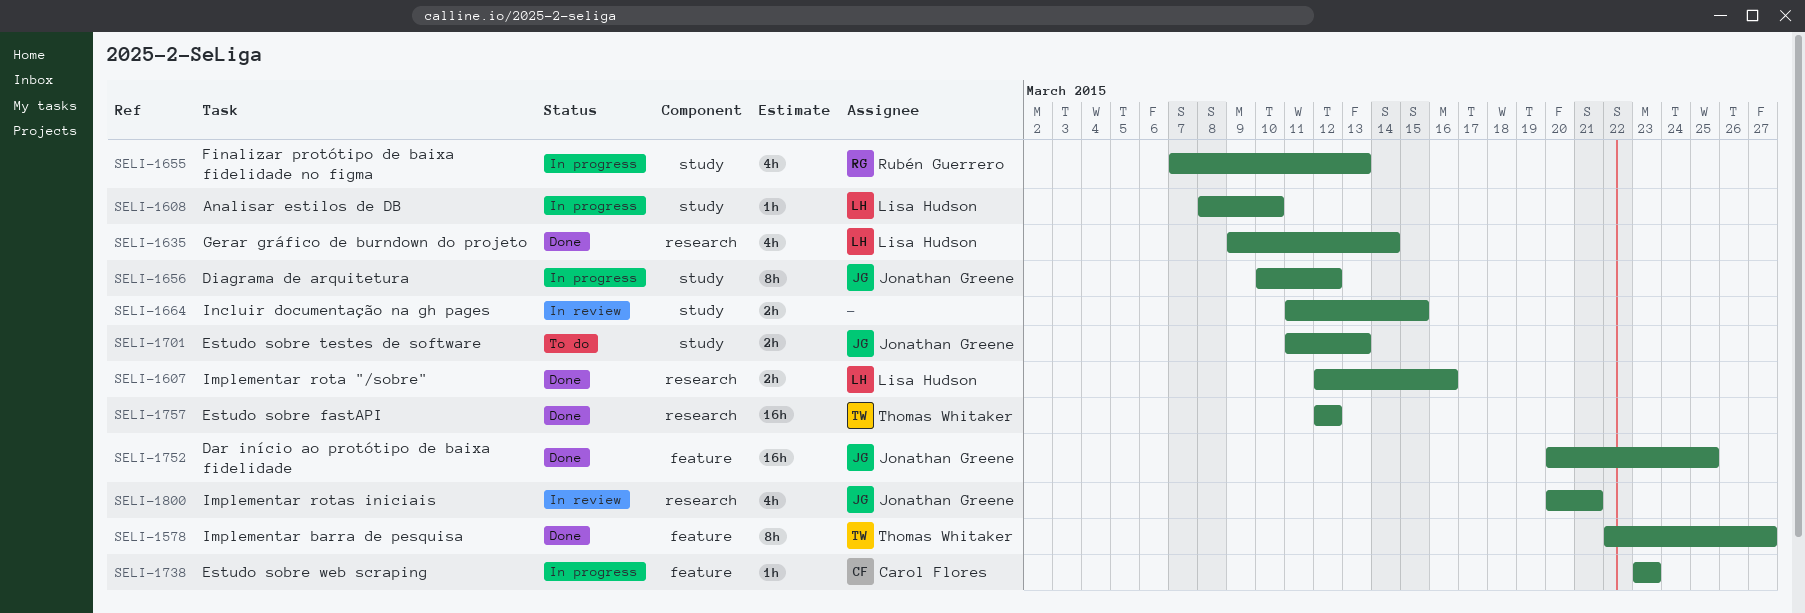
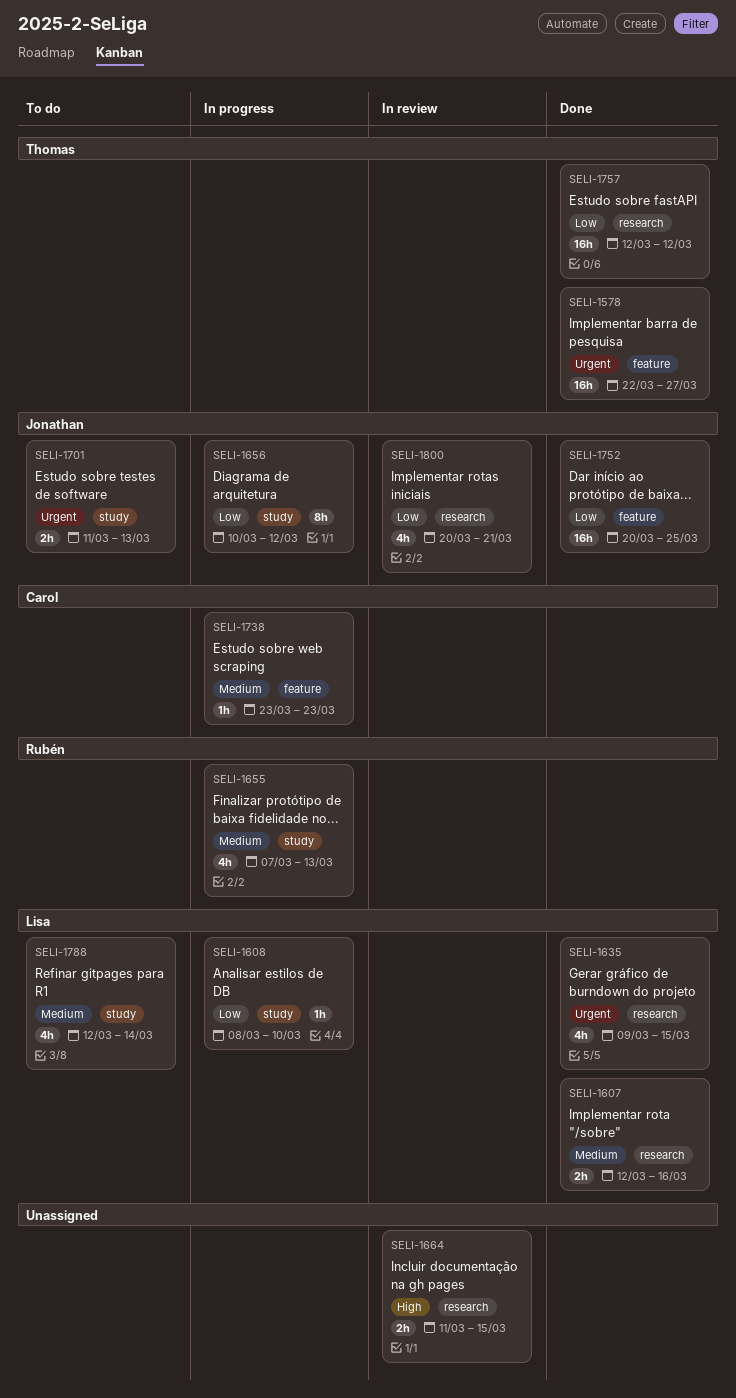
SELI-1578, estimate: 8h -> 16h
SELI-1635, due: Mar 14 -> Mar 15
SELI-1664, label: study -> research
SELI-1788: none -> present

